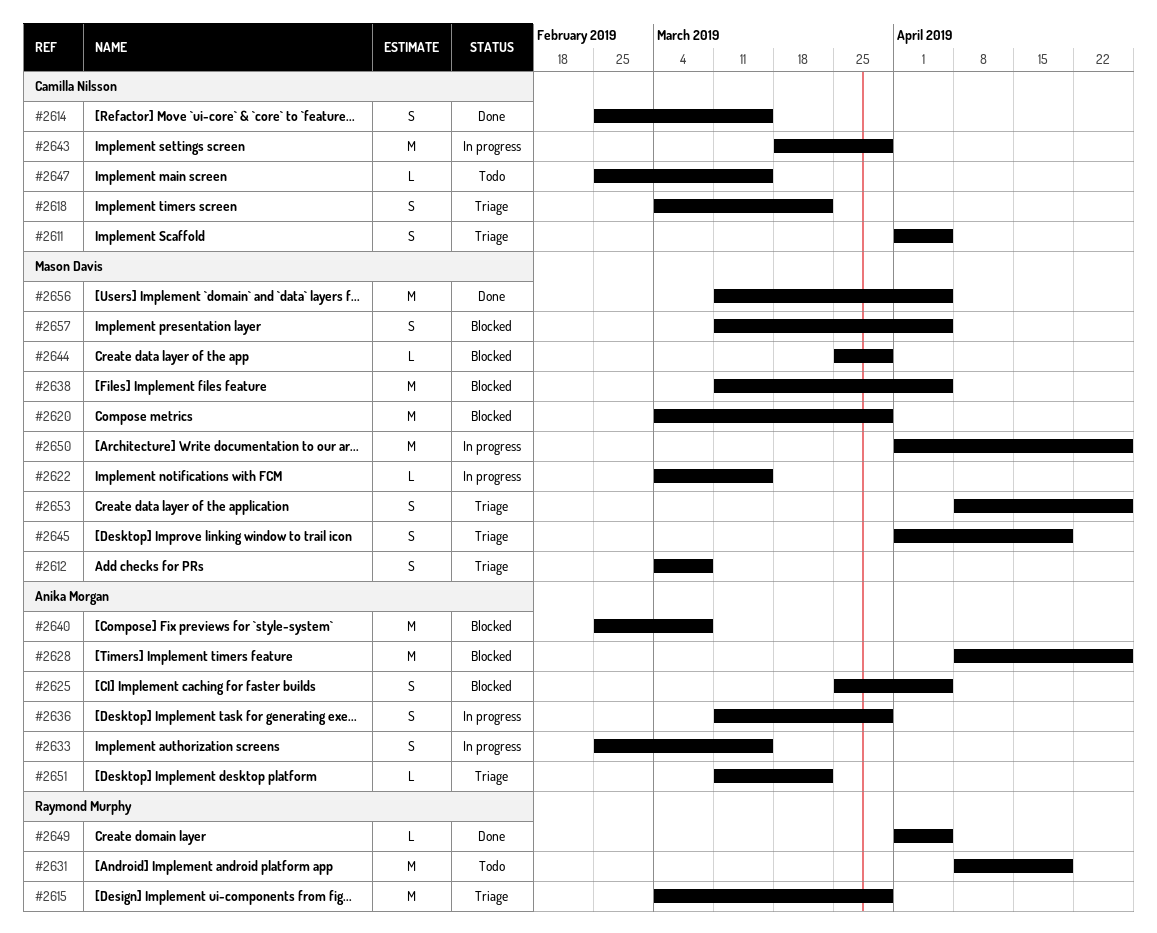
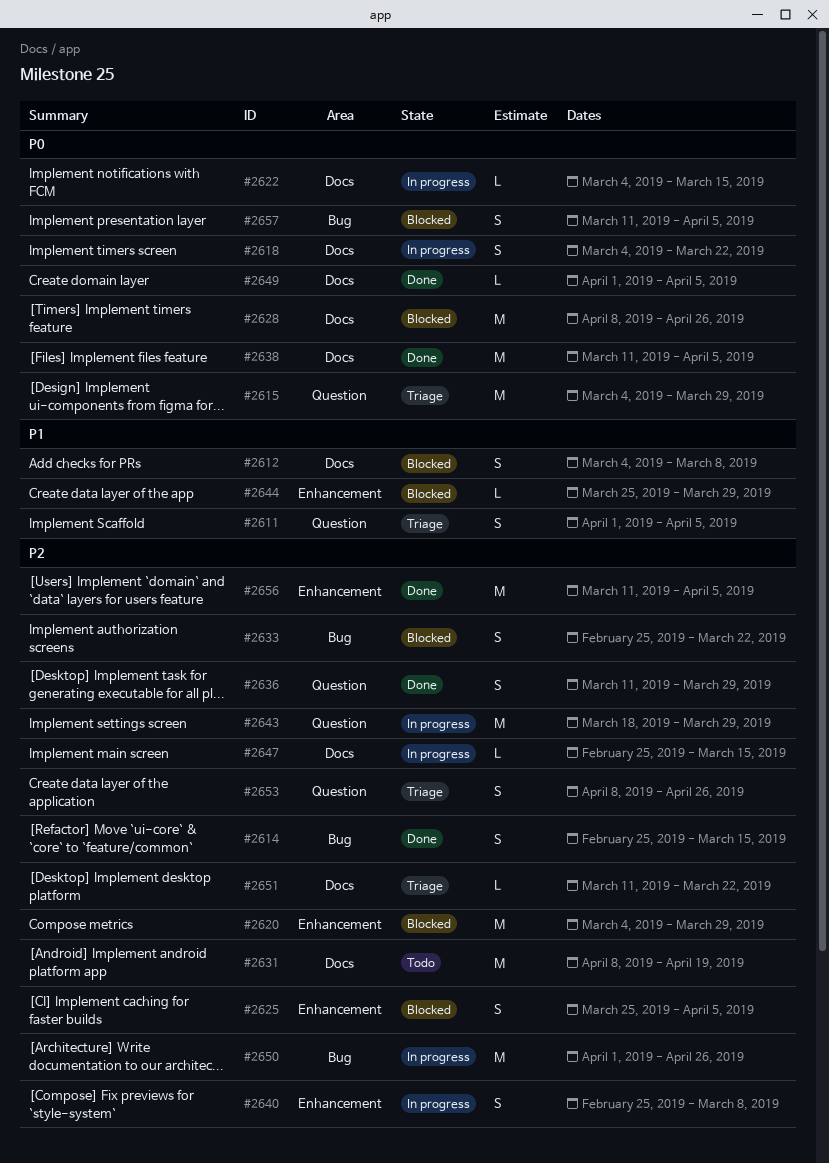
#2612, status: Triage -> Blocked
#2618, status: Triage -> In progress
#2633, status: In progress -> Blocked
#2633, due: Mar 15 -> Mar 22
#2636, status: In progress -> Done
#2638, status: Blocked -> Done
#2640, status: Blocked -> In progress
#2640, estimate: M -> S
#2645: present -> none
#2647, status: Todo -> In progress

